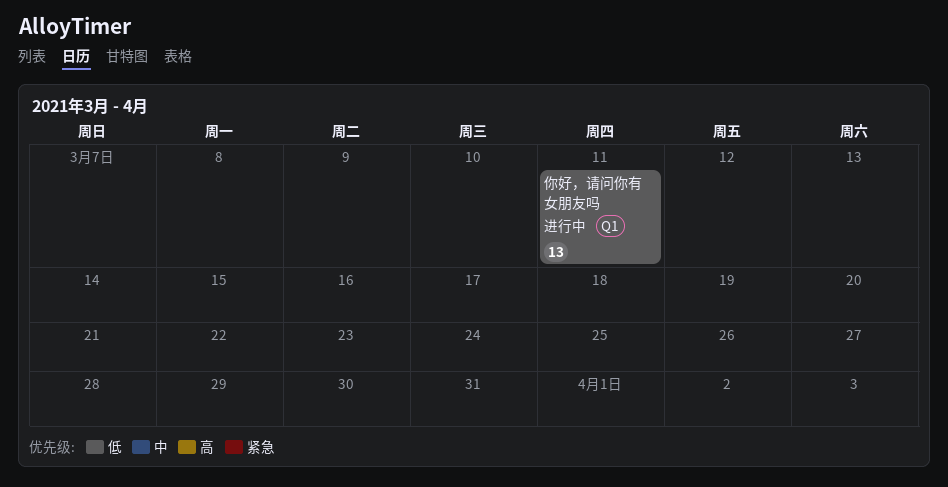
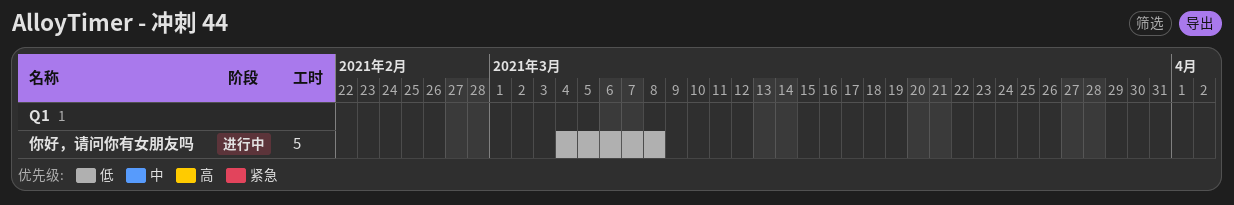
你好，请问你有女朋友吗, estimate: 13 -> 5
你好，请问你有女朋友吗, due: Mar 11 -> Mar 8

